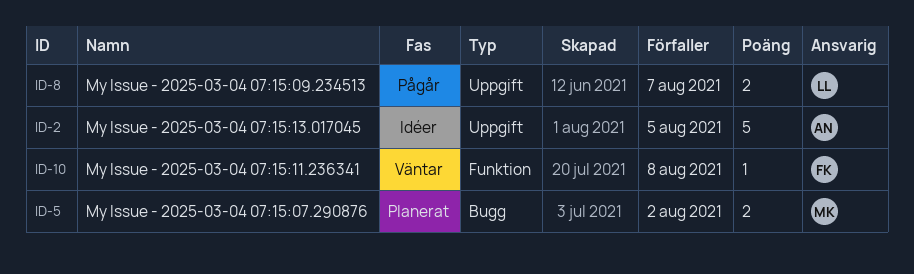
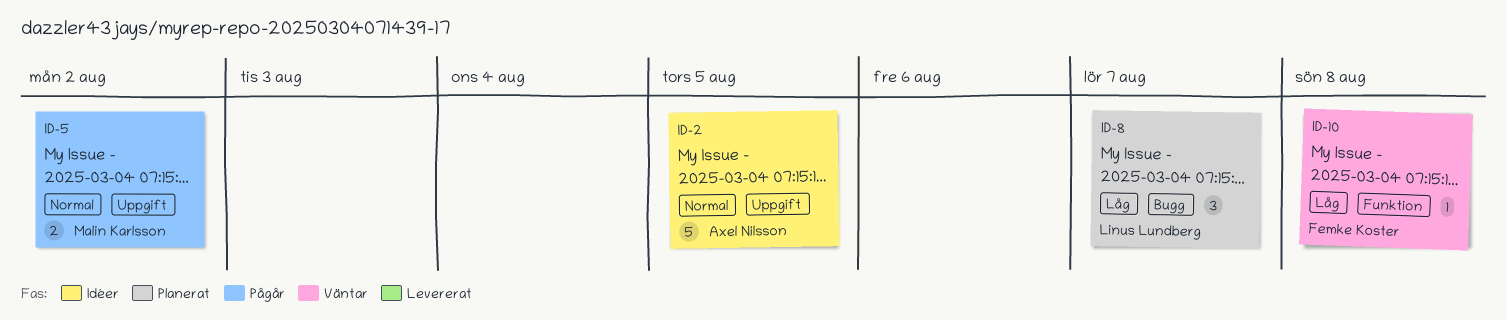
ID-5, status: Planerat -> Pågår
ID-5, label: Bugg -> Uppgift
ID-8, status: Pågår -> Planerat
ID-8, label: Uppgift -> Bugg
ID-8, estimate: 2 -> 3

